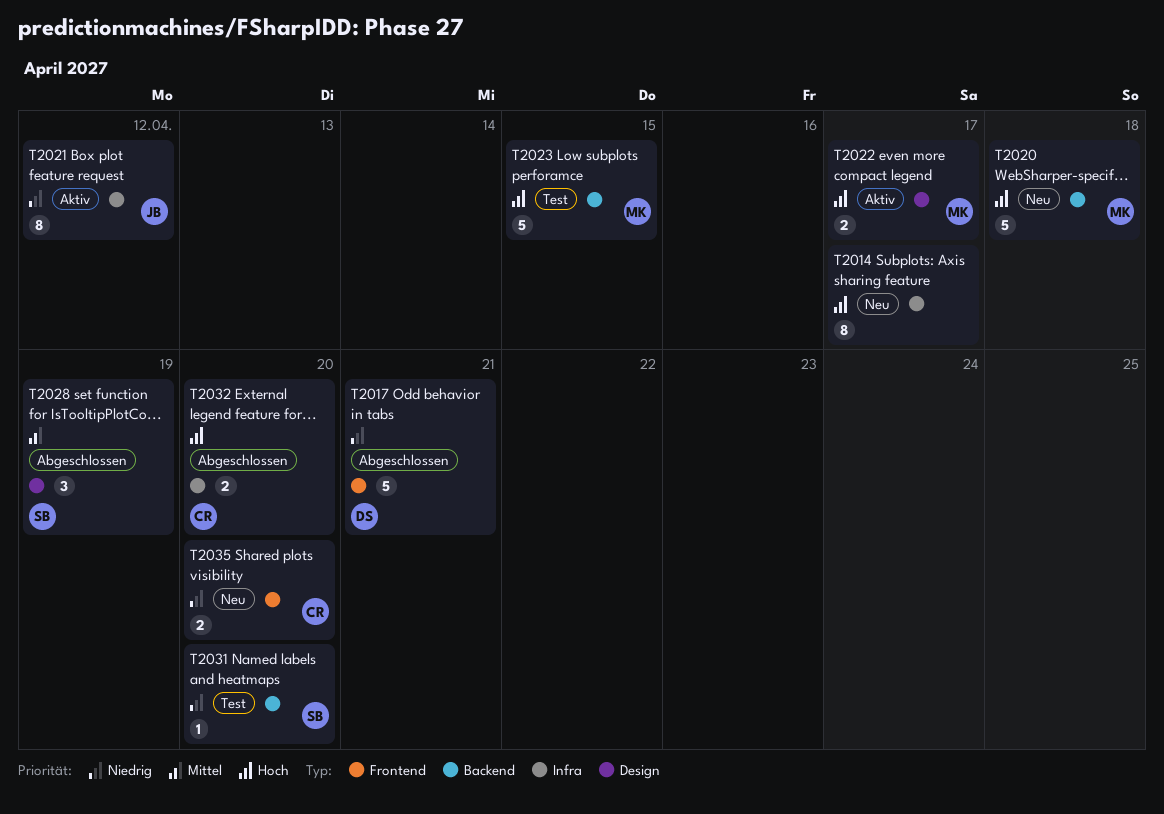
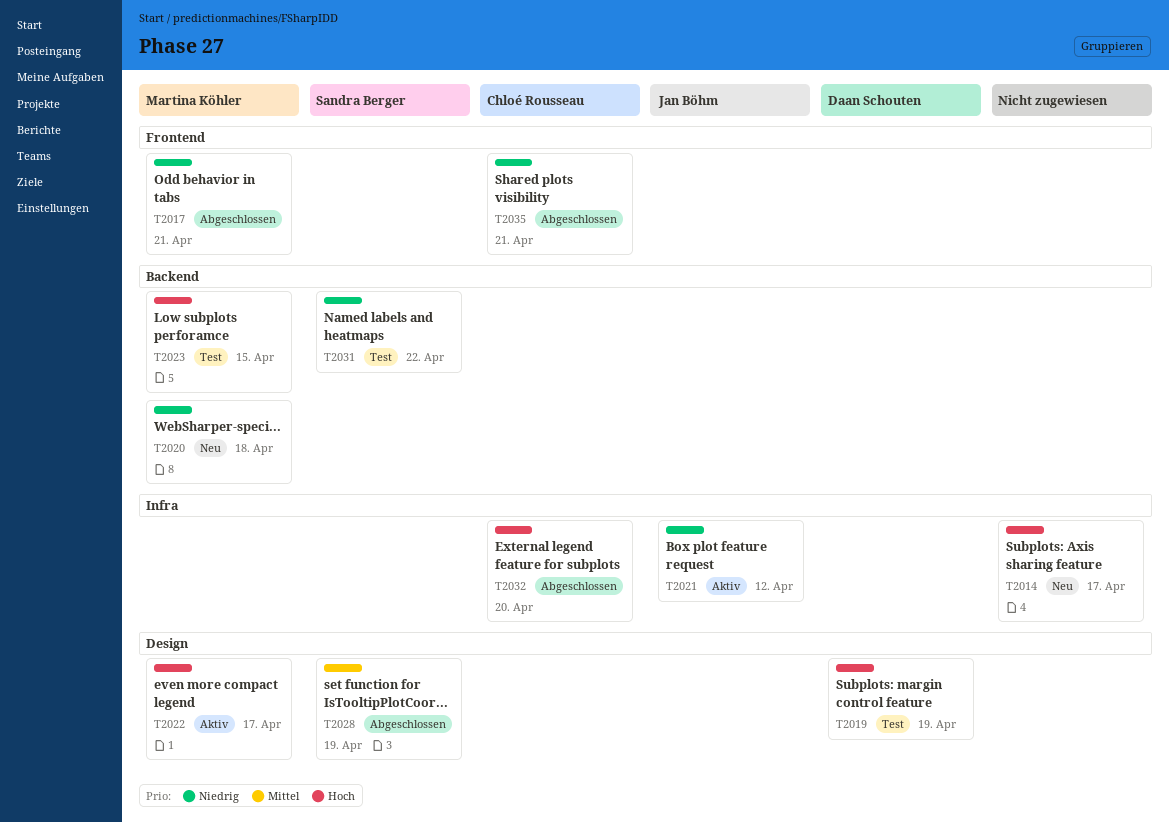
T2017, owner: Daan Schouten -> Martina Köhler
T2019: none -> present
T2020, priority: Hoch -> Niedrig
T2031, due: Apr 20 -> Apr 22
T2035, status: Neu -> Abgeschlossen
T2035, due: Apr 20 -> Apr 21

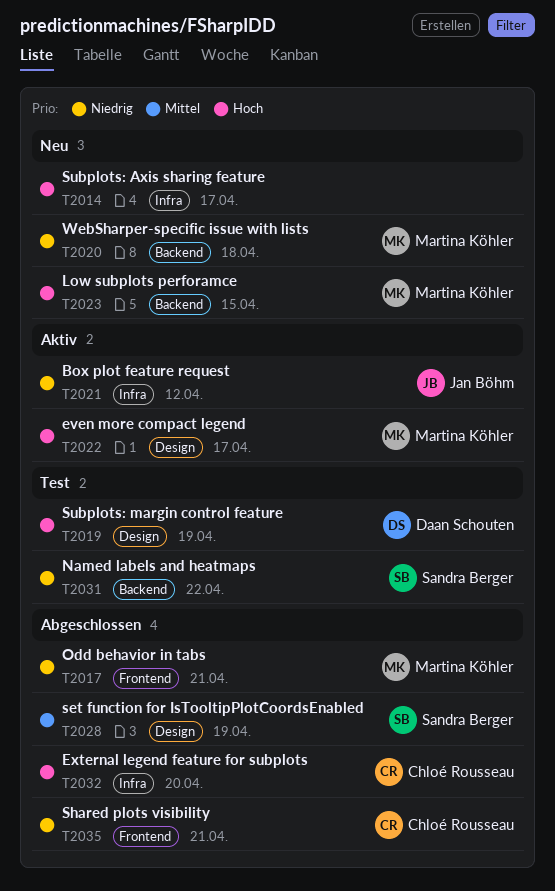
T2023, status: Test -> Neu

